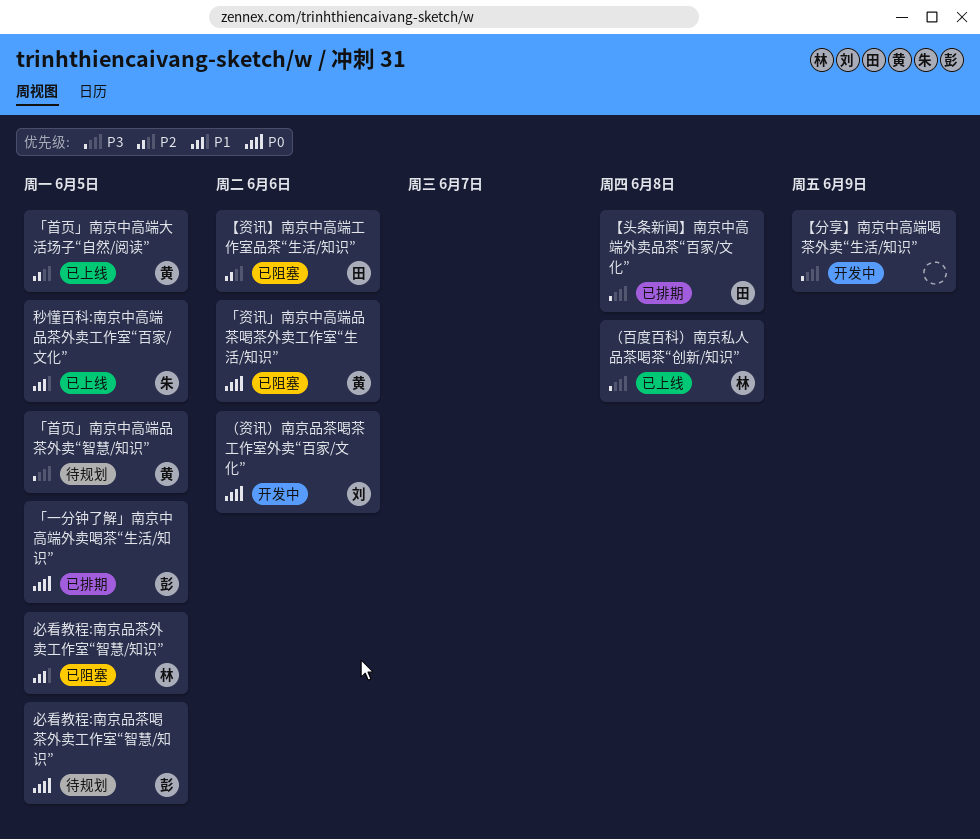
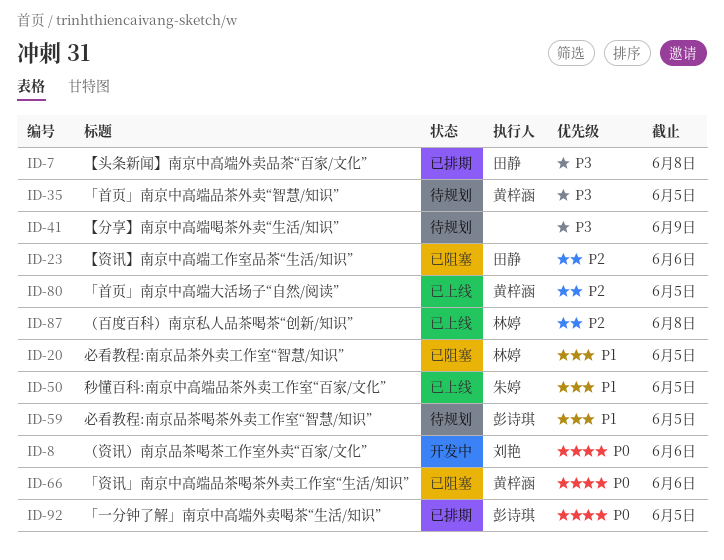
【分享】南京中高端喝茶外卖“生活/知识”, status: 开发中 -> 待规划
必看教程:南京品茶喝茶外卖工作室“智慧/知识”, priority: P0 -> P1
（百度百科）南京私人品茶喝茶“创新/知识”, priority: P3 -> P2

